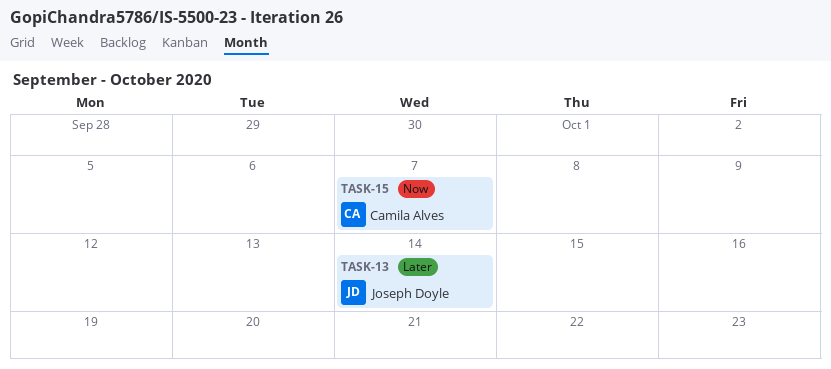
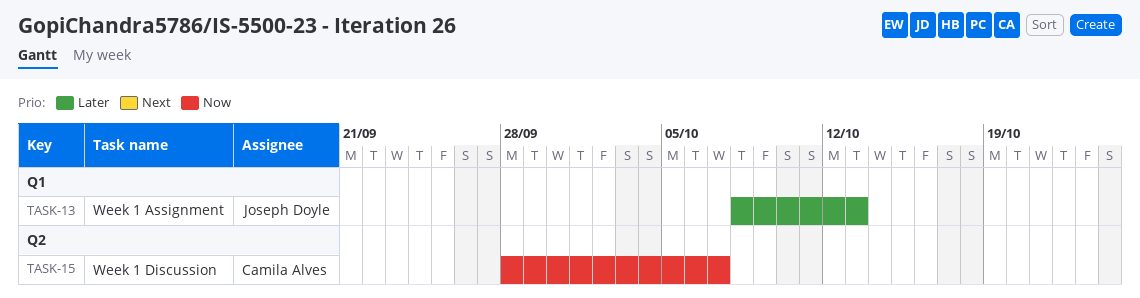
TASK-13, due: Oct 14 -> Oct 13

